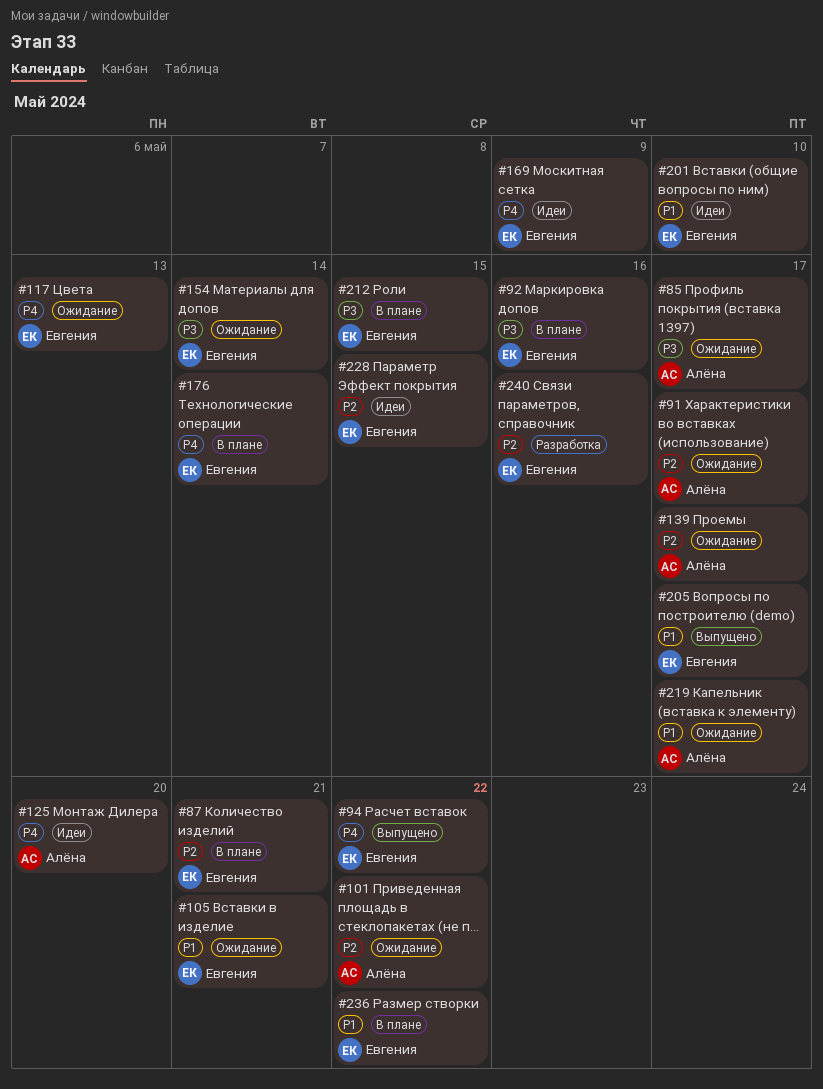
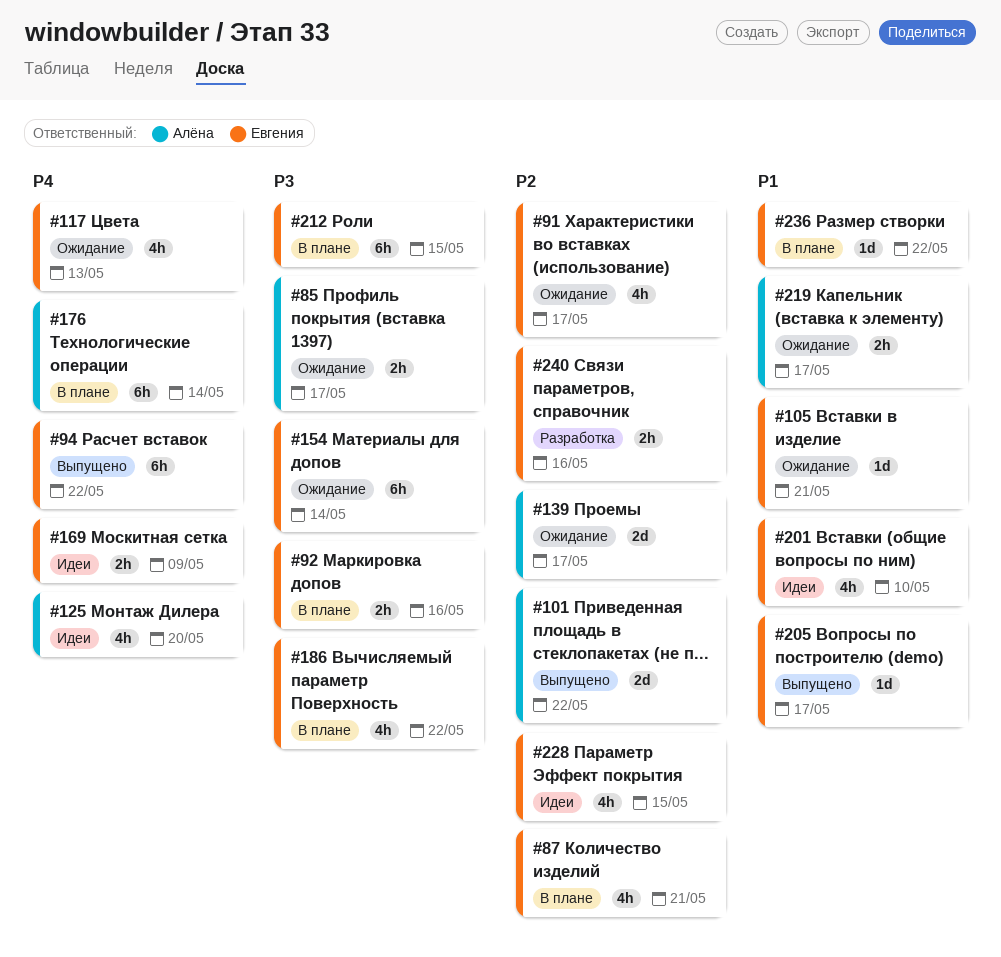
#91, owner: Алёна -> Евгения
#101, status: Ожидание -> Выпущено
#176, owner: Евгения -> Алёна
#186: none -> present

